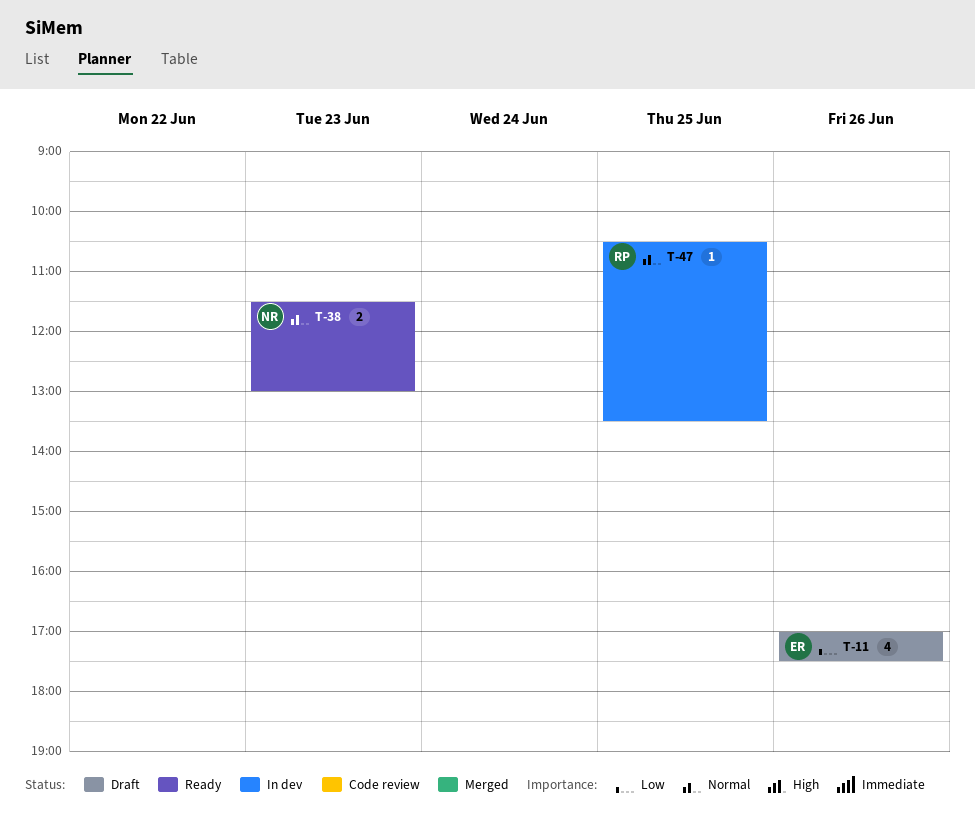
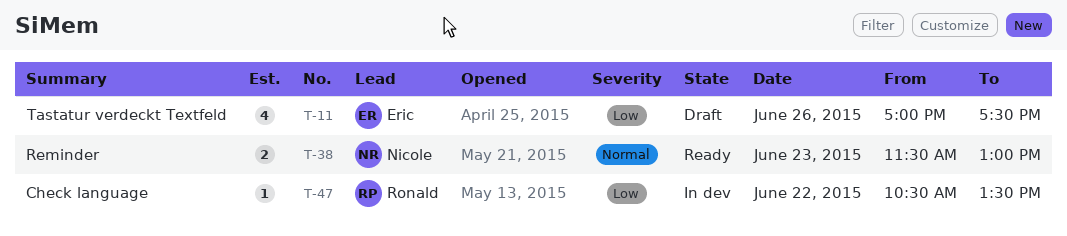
T-47, priority: Normal -> Low
T-47, day: Jun 25 -> Jun 22

